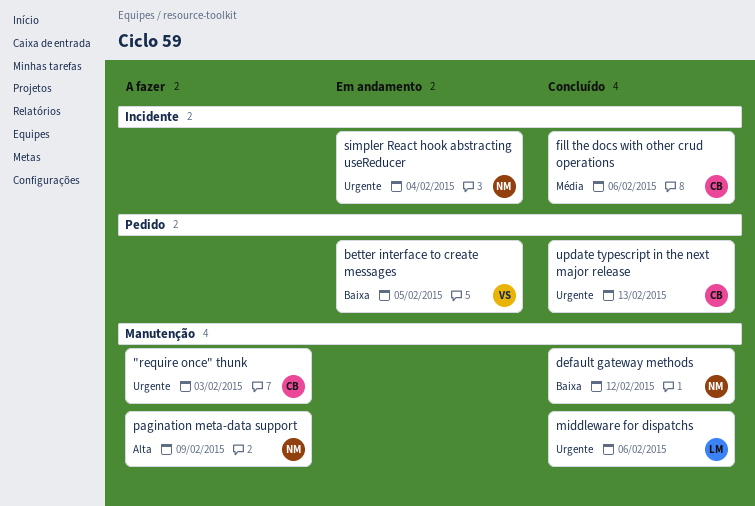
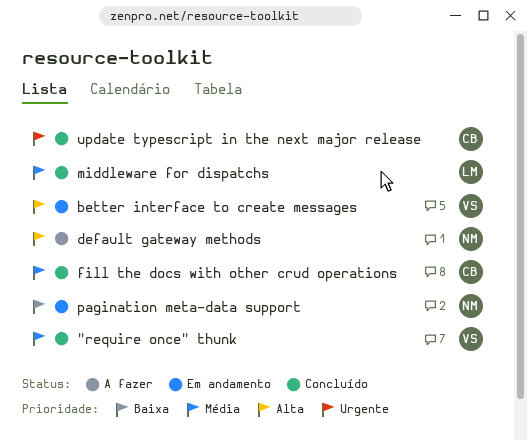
"require once" thunk, status: A fazer -> Concluído
"require once" thunk, owner: CB -> VS
"require once" thunk, priority: Urgente -> Média
better interface to create messages, priority: Baixa -> Alta
default gateway methods, status: Concluído -> A fazer
default gateway methods, priority: Baixa -> Alta
middleware for dispatchs, priority: Urgente -> Média
pagination meta-data support, status: A fazer -> Em andamento
pagination meta-data support, priority: Alta -> Baixa
simpler React hook abstracting useReducer: present -> none

